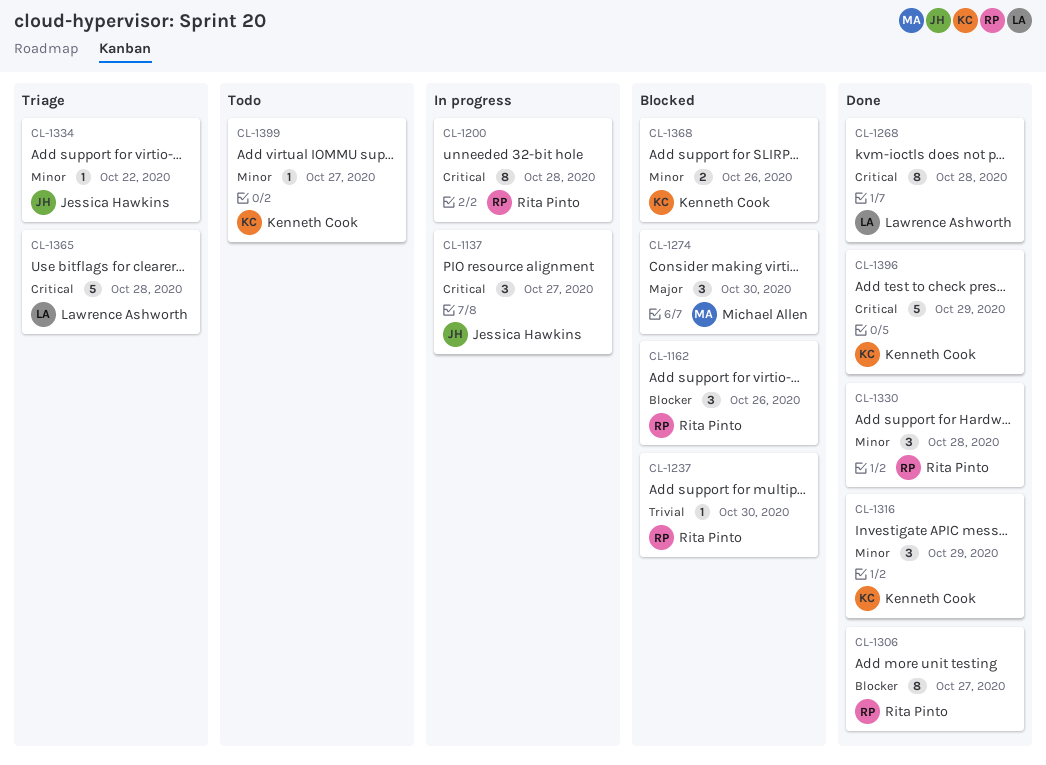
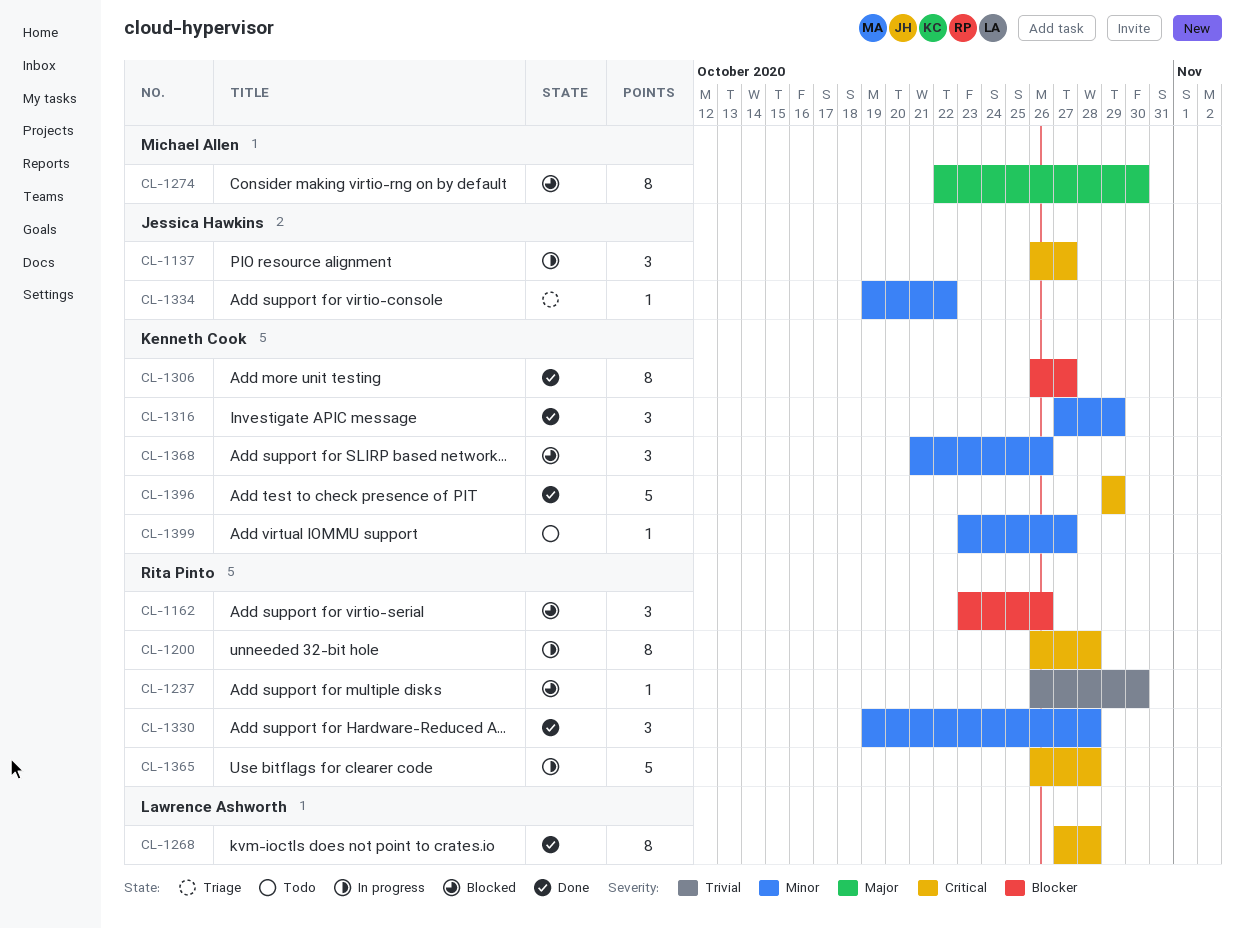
CL-1274, estimate: 3 -> 8
CL-1306, owner: Rita Pinto -> Kenneth Cook
CL-1365, status: Triage -> In progress
CL-1365, owner: Lawrence Ashworth -> Rita Pinto
CL-1368, estimate: 2 -> 3

